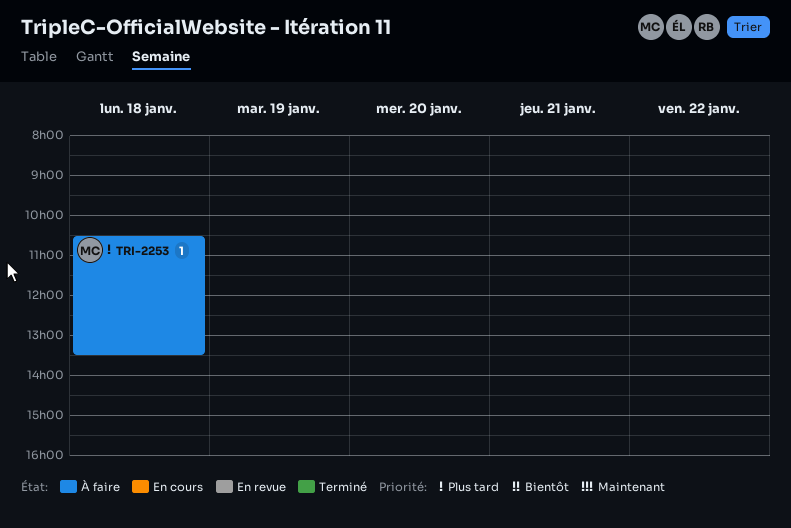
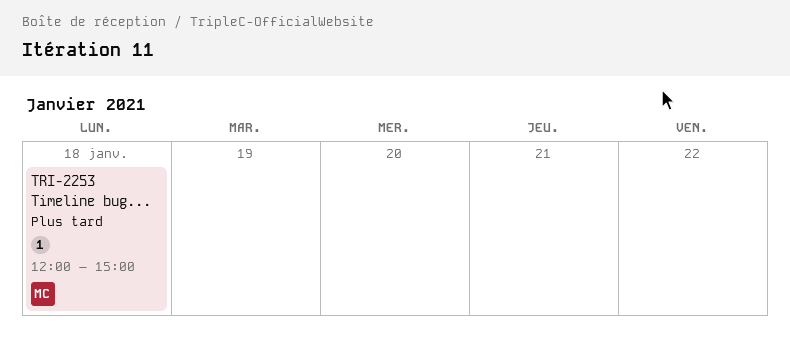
TRI-2253, begins: 10:30 -> 12:00
TRI-2253, ends: 13:30 -> 15:00

